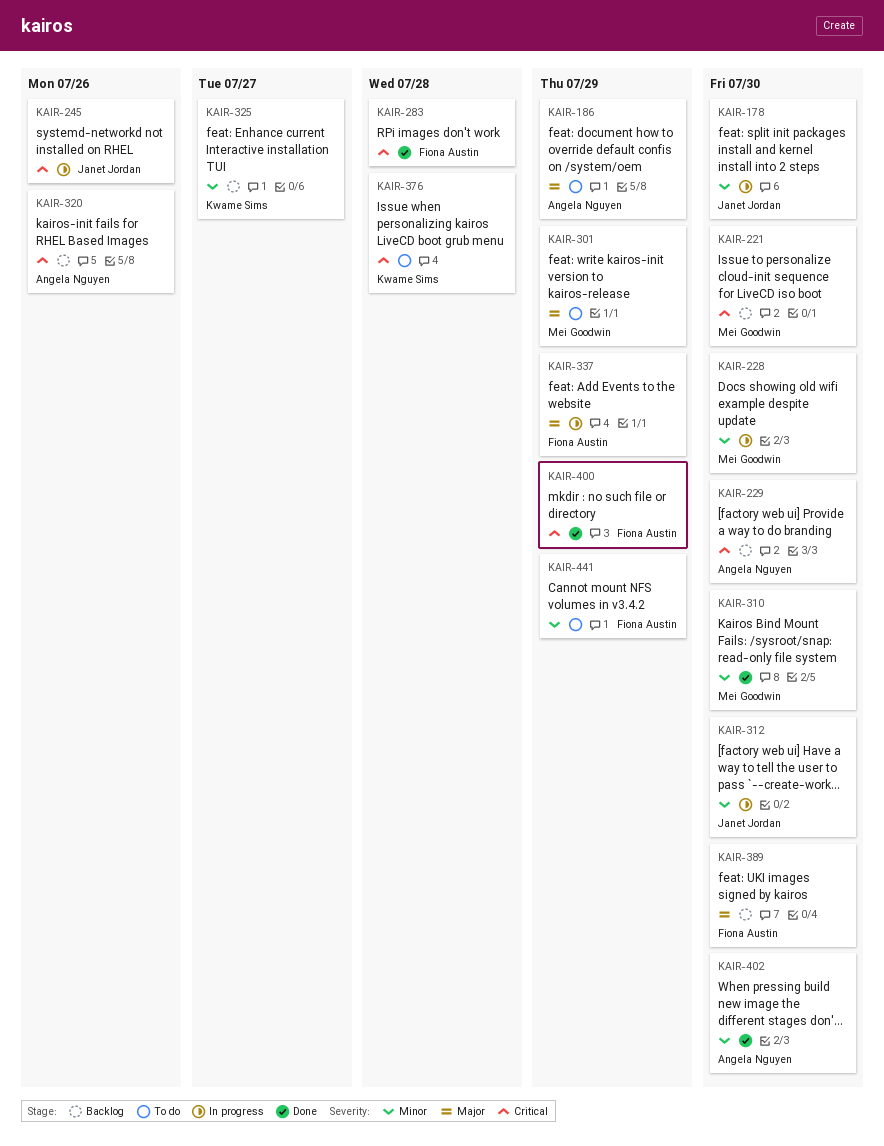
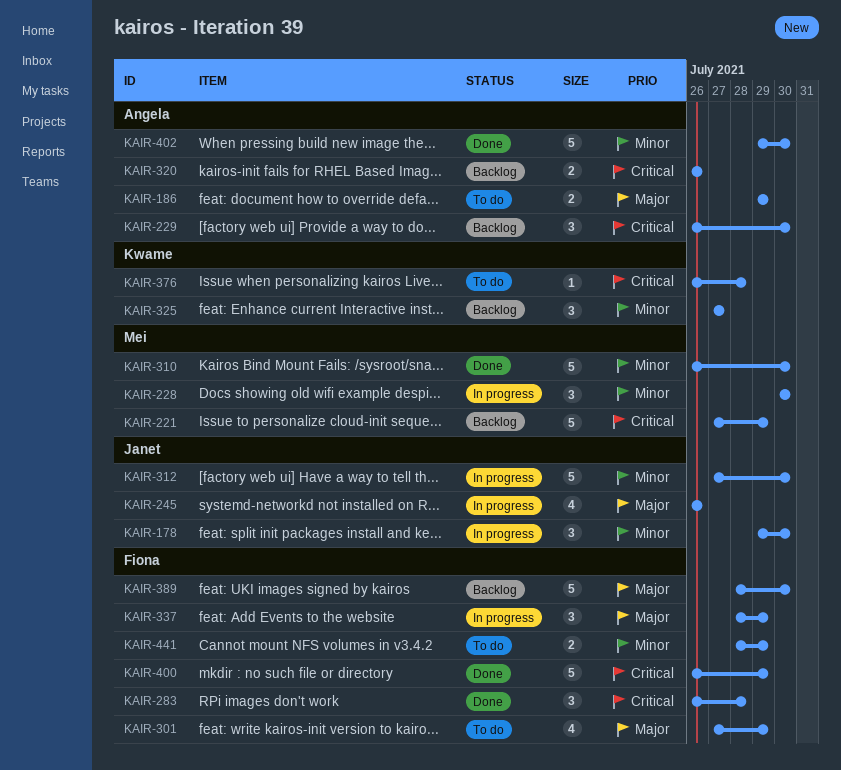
KAIR-221, due: Jul 30 -> Jul 29
KAIR-245, priority: Critical -> Major
KAIR-301, owner: Mei Goodwin -> Fiona Austin

